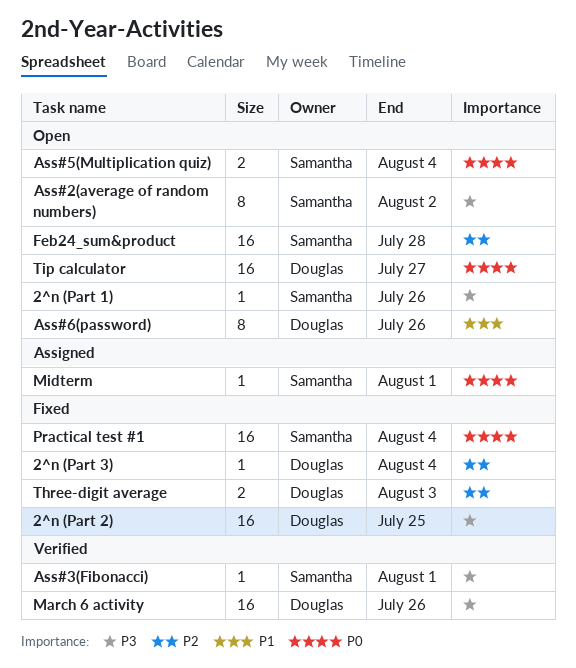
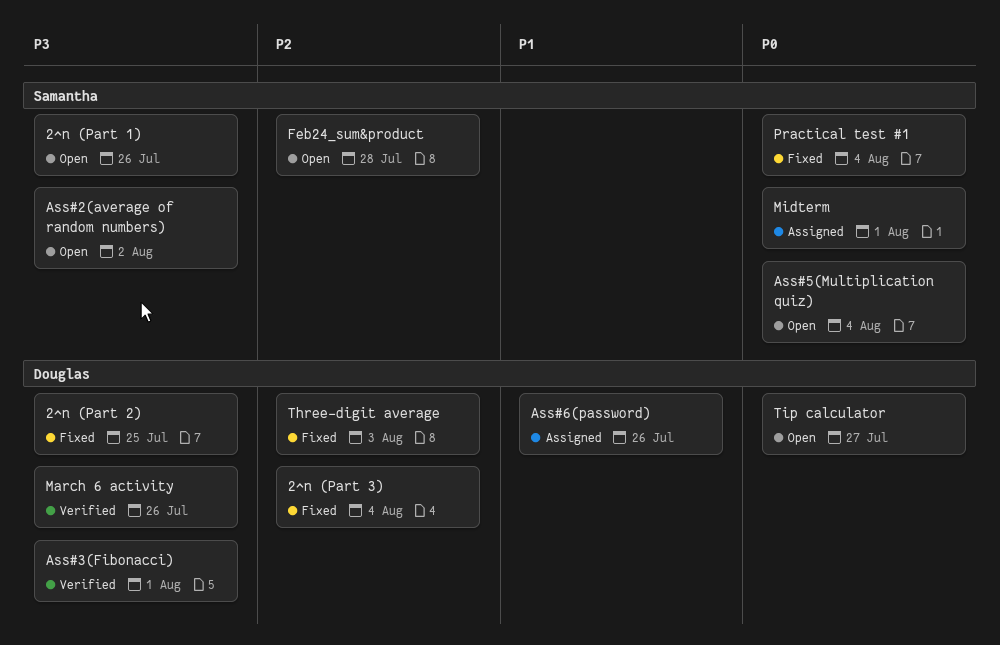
Ass#3(Fibonacci), owner: Samantha -> Douglas
Ass#6(password), status: Open -> Assigned

